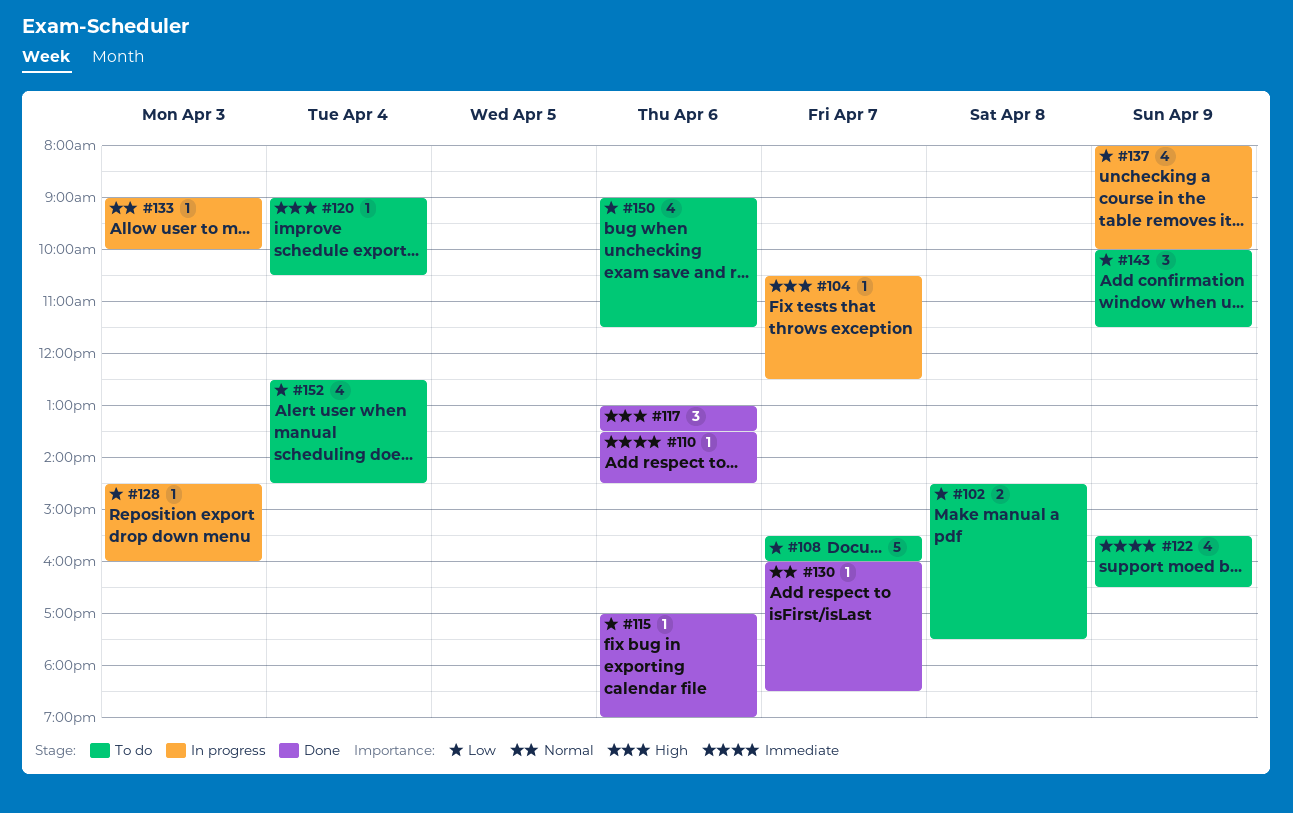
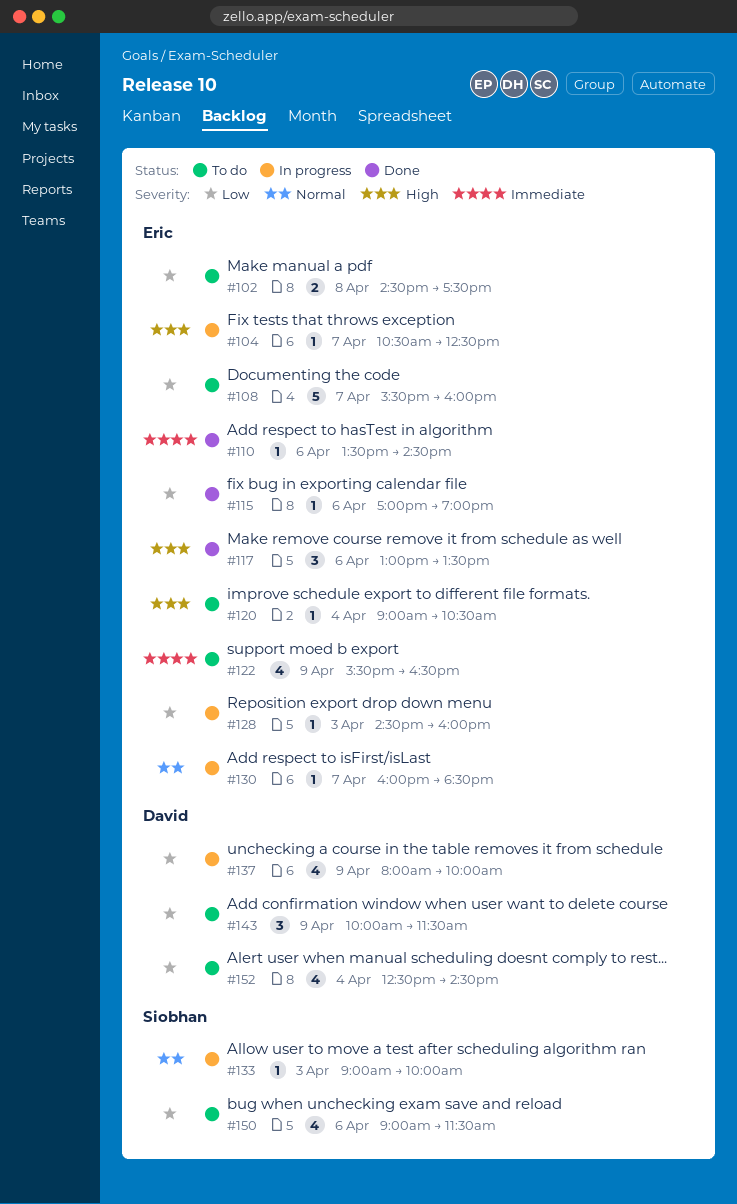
#130, status: Done -> In progress

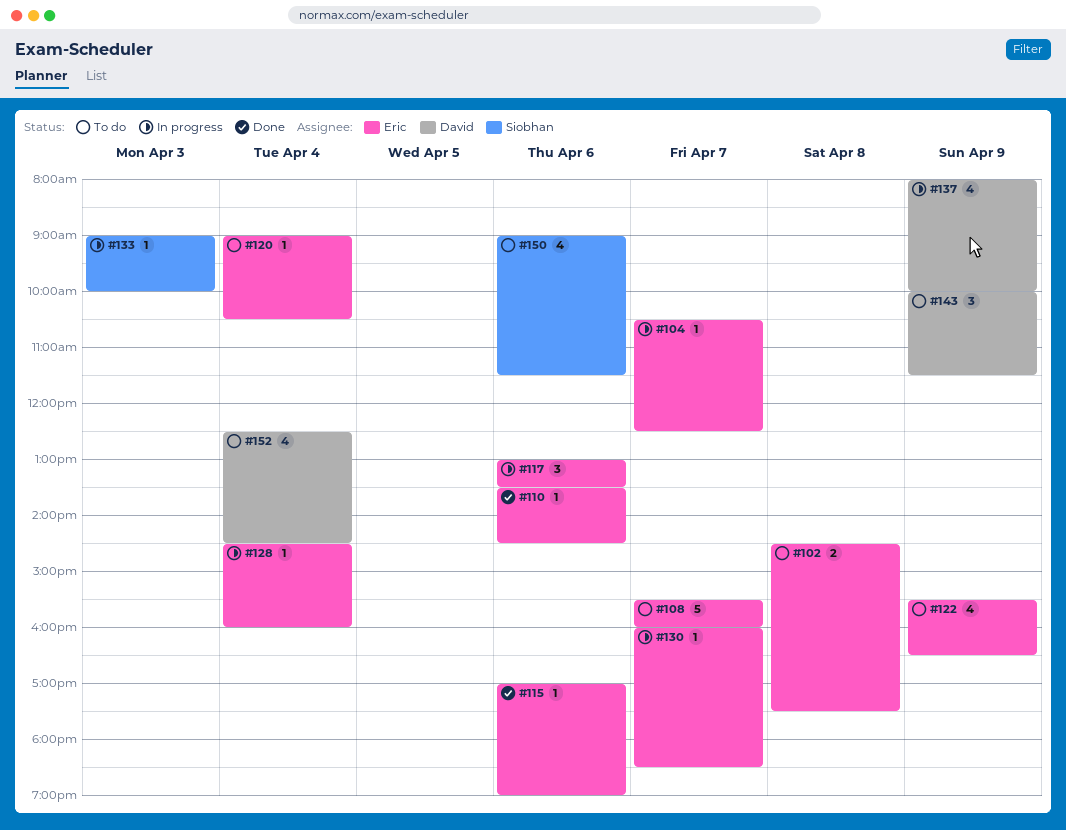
#117, status: Done -> In progress
#128, day: Apr 3 -> Apr 4

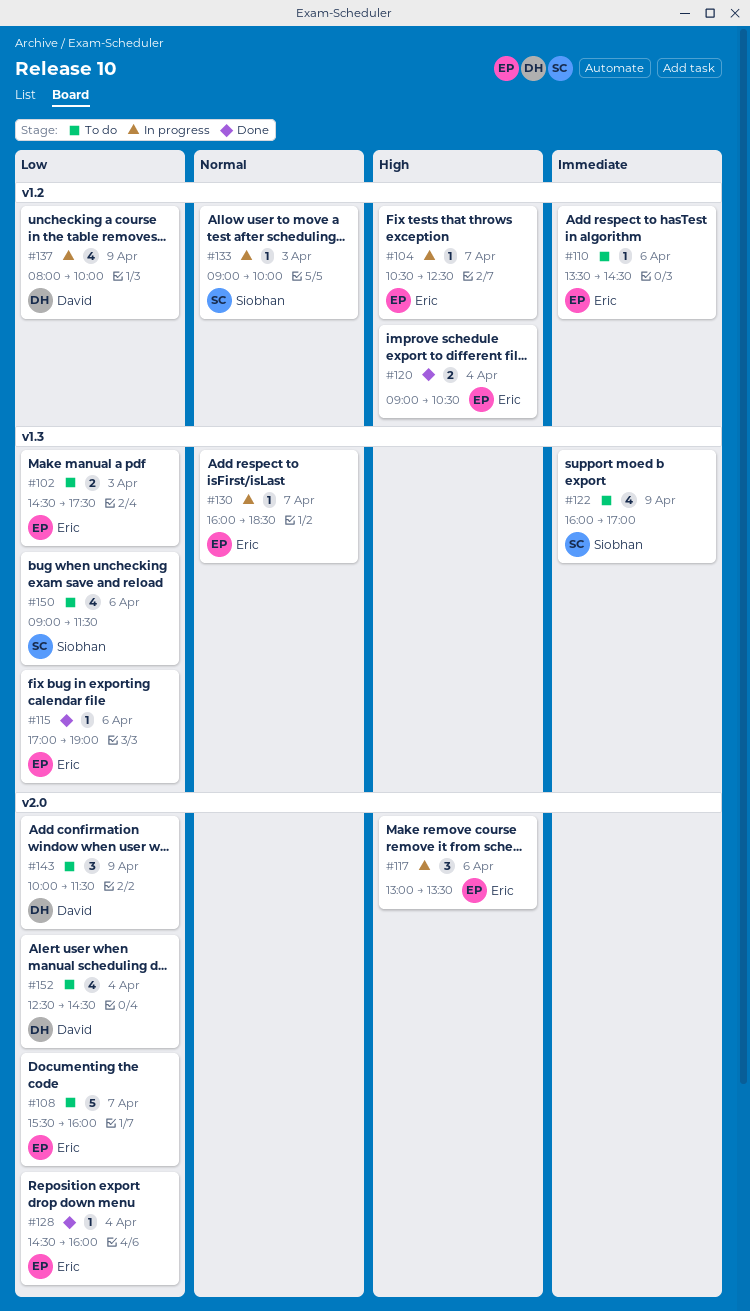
#102, day: Apr 8 -> Apr 3
#110, status: Done -> To do
#120, status: To do -> Done
#120, estimate: 1 -> 2
#122, owner: Eric -> Siobhan
#122, begins: 15:30 -> 16:00
#122, ends: 16:30 -> 17:00
#128, status: In progress -> Done

